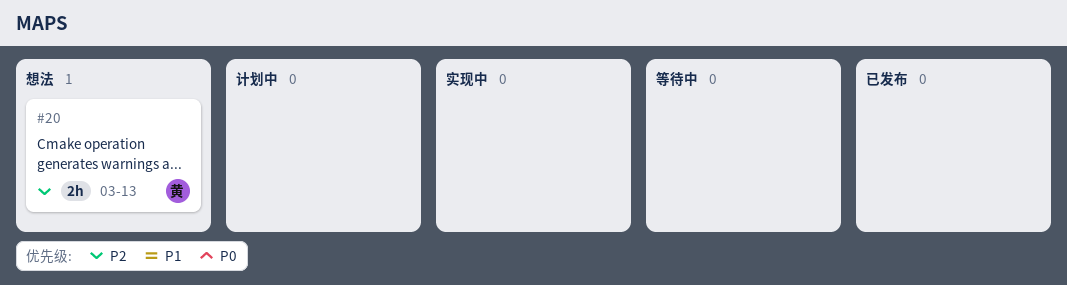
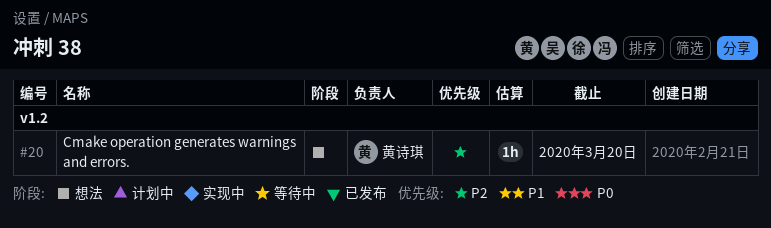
#20, estimate: 2h -> 1h
#20, due: Mar 13 -> Mar 20

